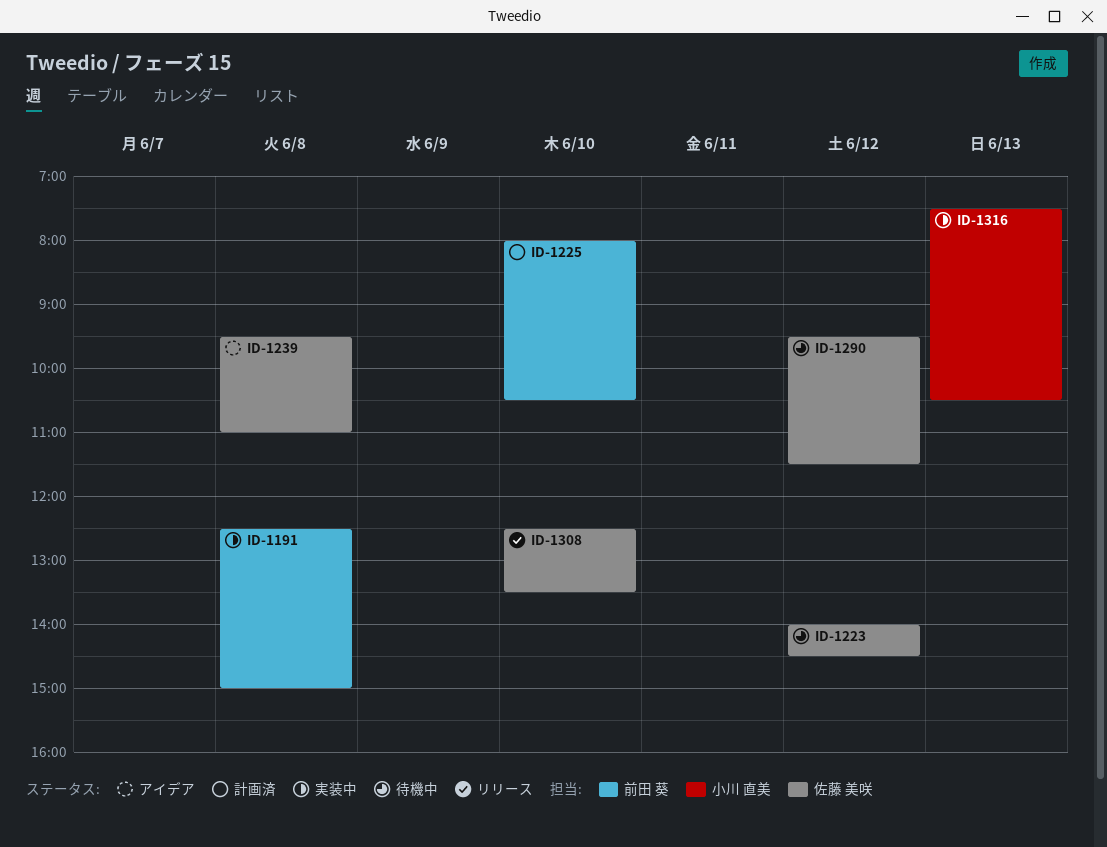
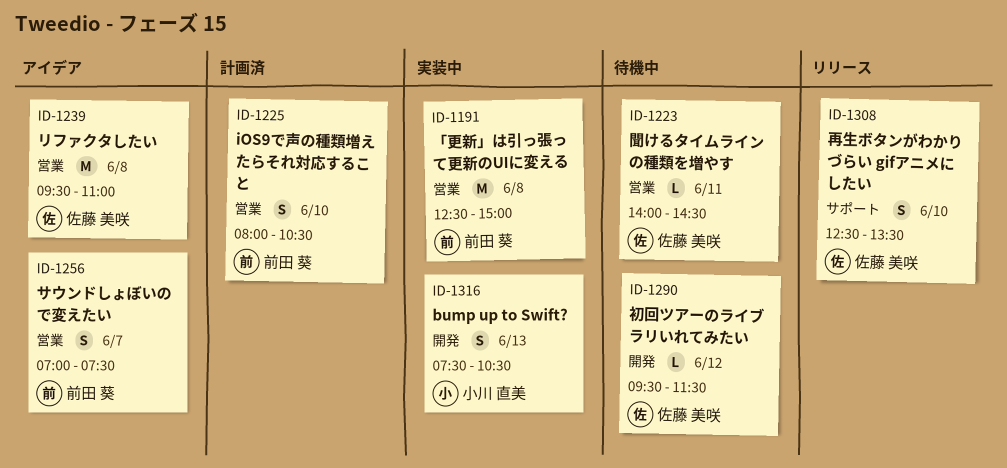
ID-1223, day: Jun 12 -> Jun 11
ID-1256: none -> present

